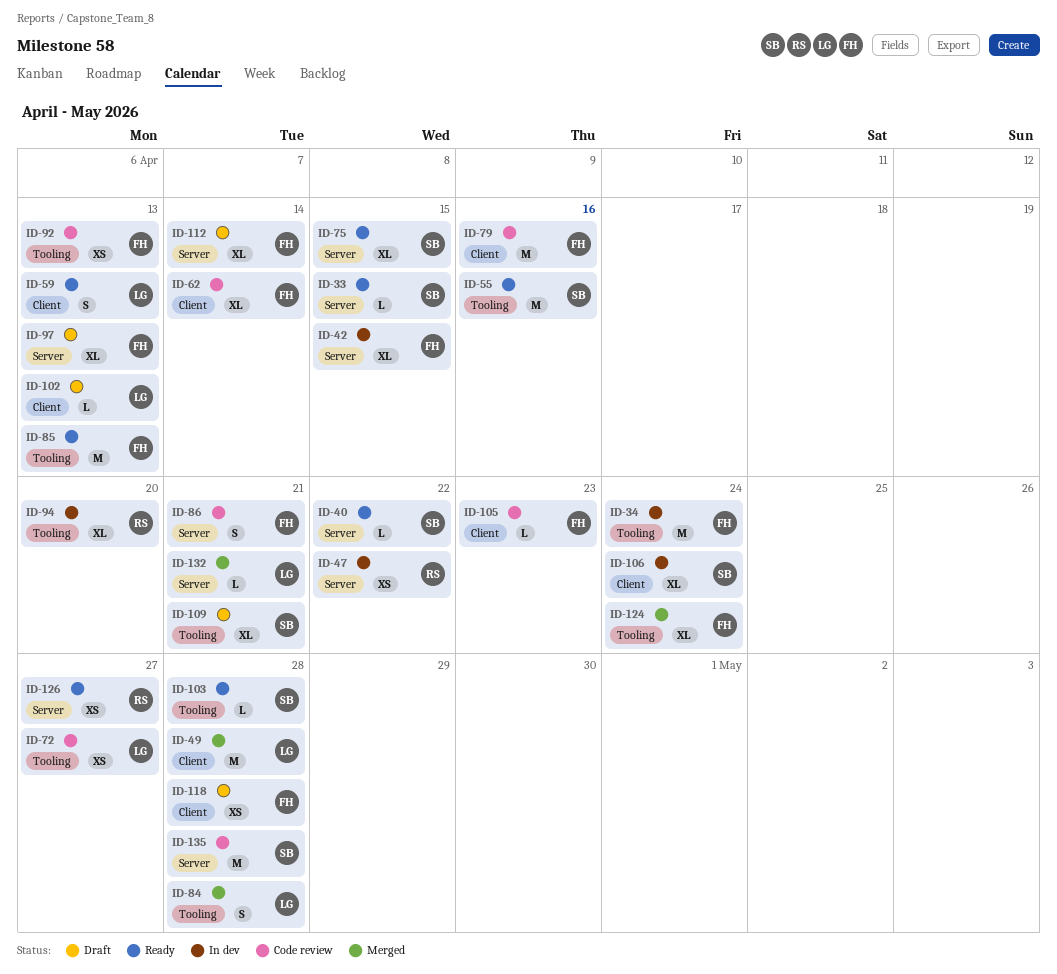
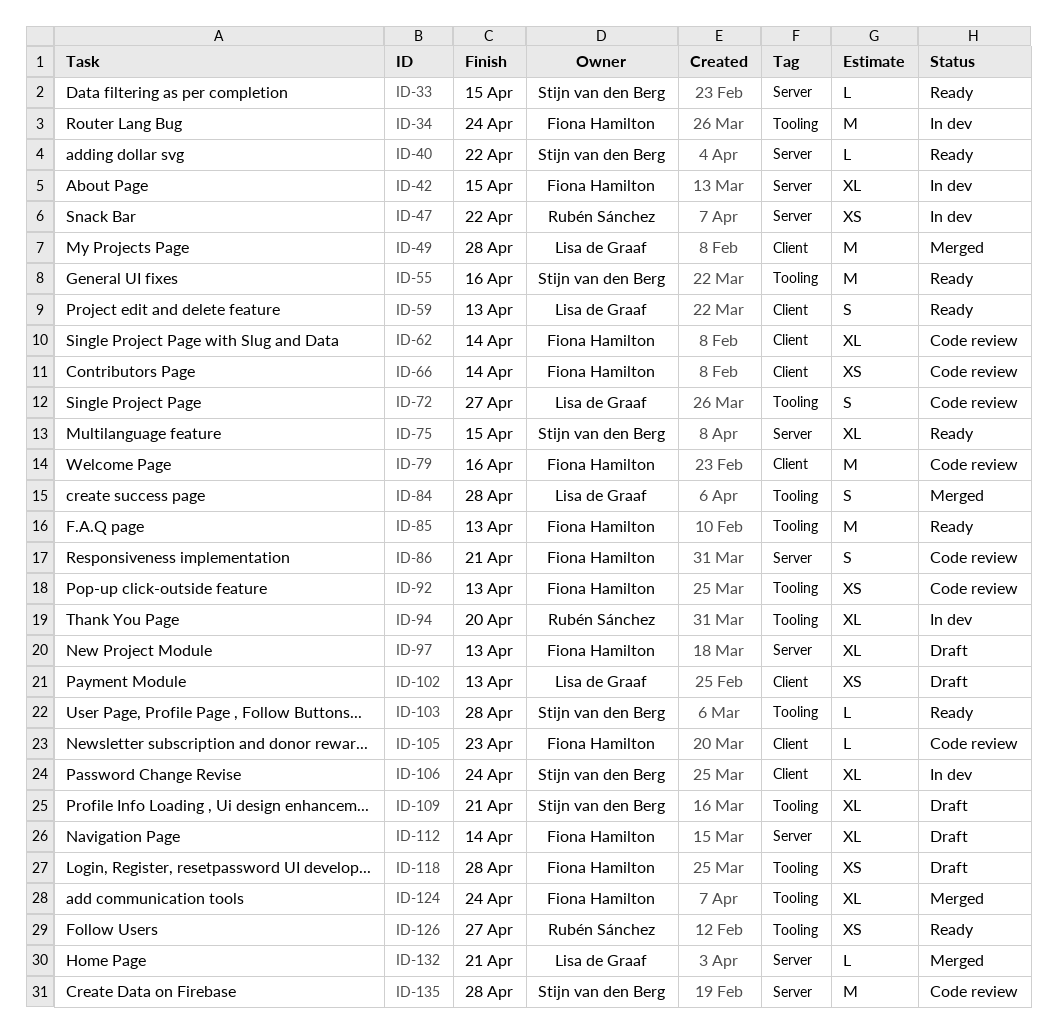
ID-66: none -> present
ID-72, estimate: XS -> S
ID-102, estimate: L -> XS
ID-118, label: Client -> Tooling
ID-126, label: Server -> Tooling

